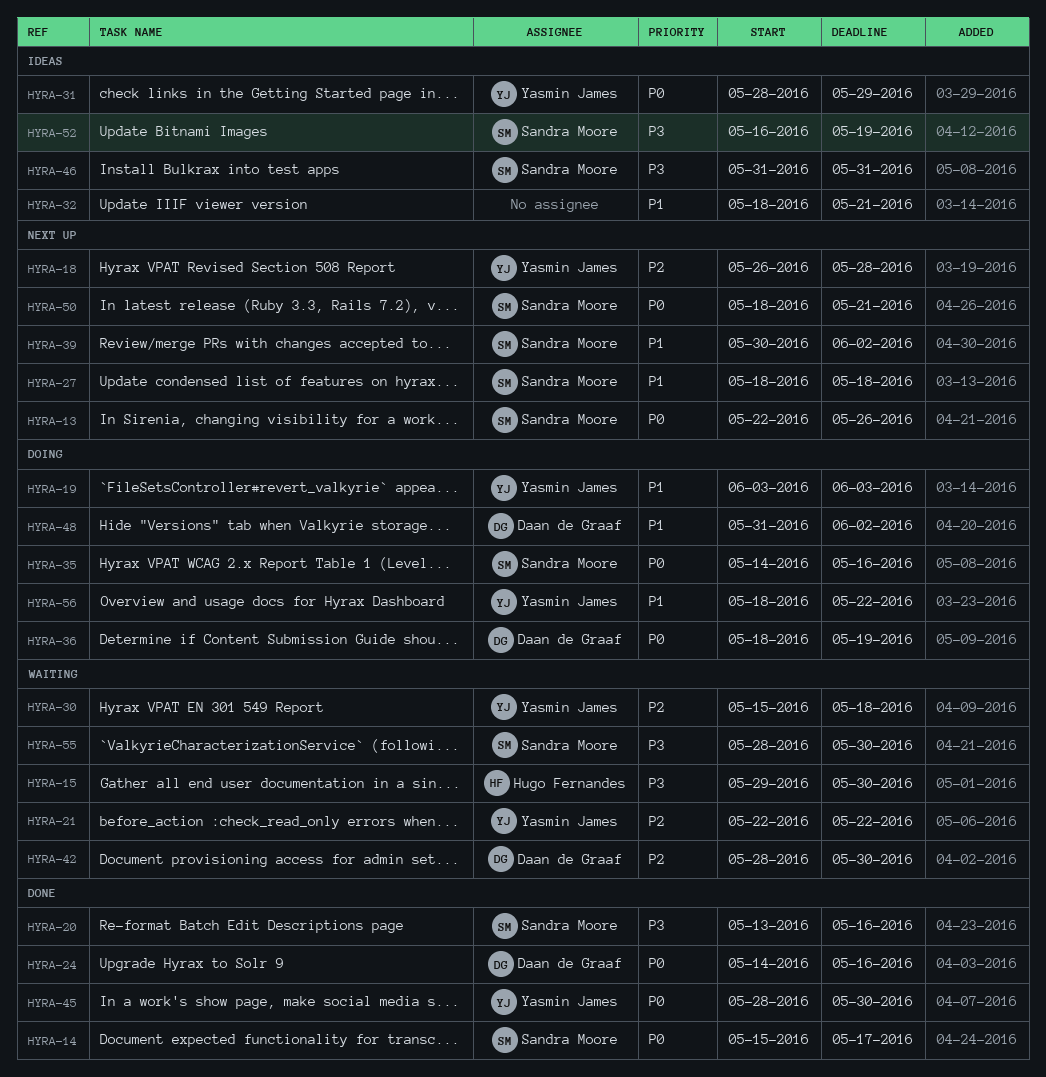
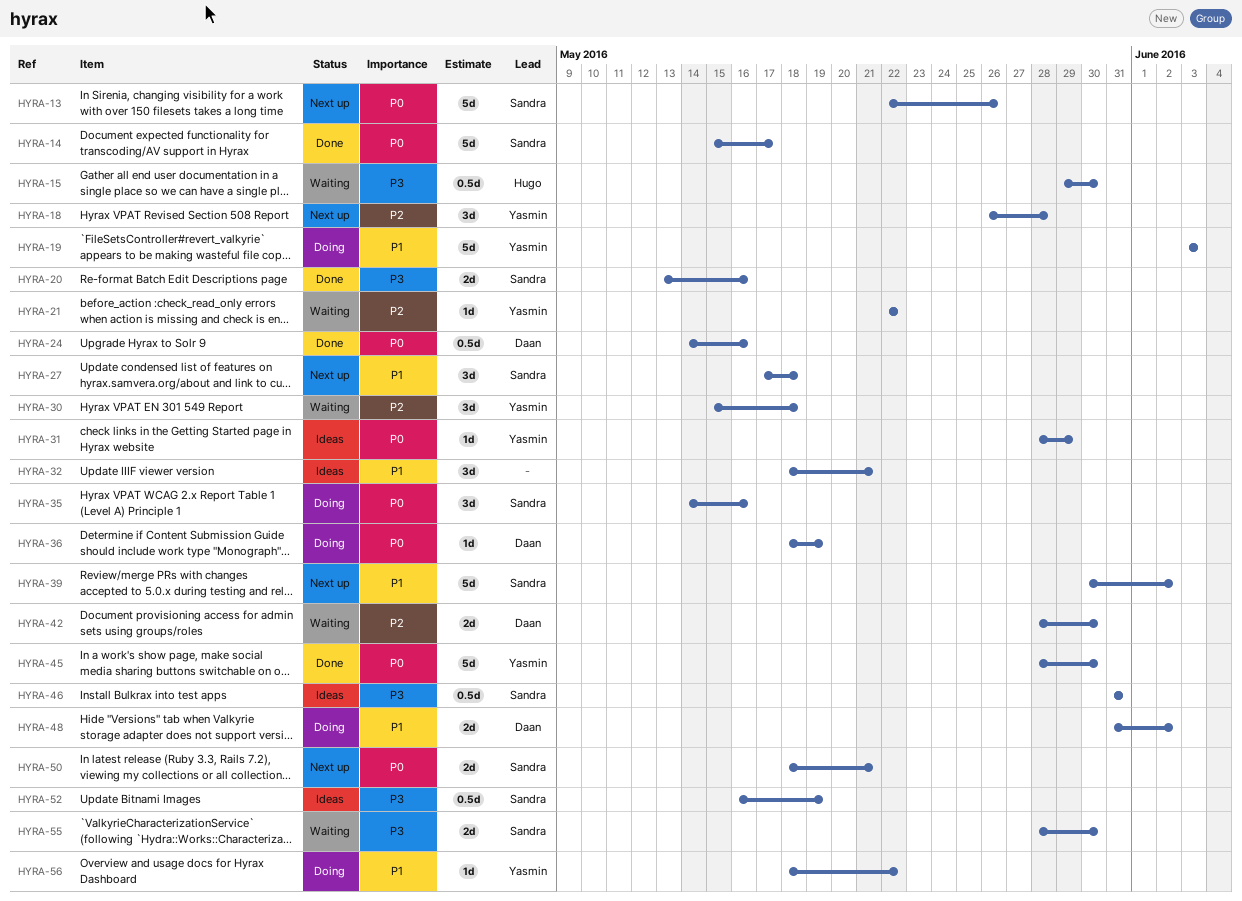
HYRA-27, start: May 18 -> May 17

